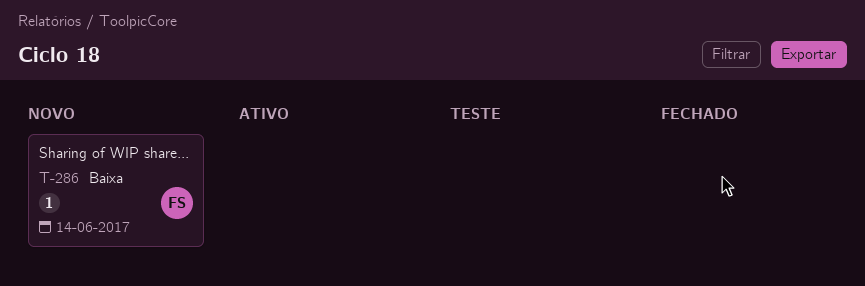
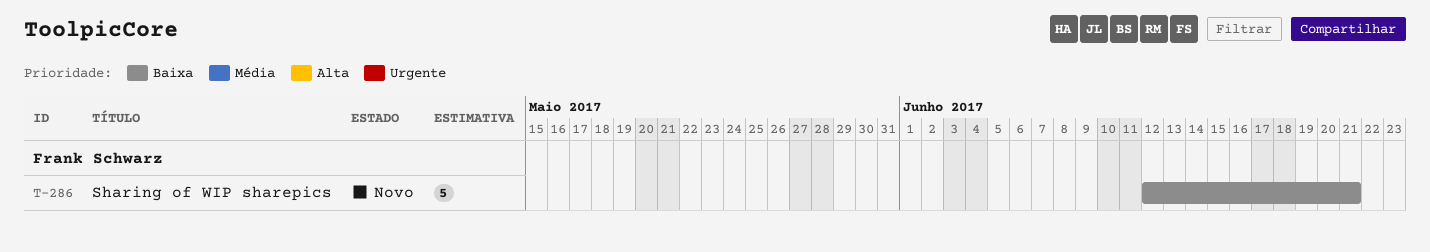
T-286, estimate: 1 -> 5
T-286, due: Jun 14 -> Jun 21

